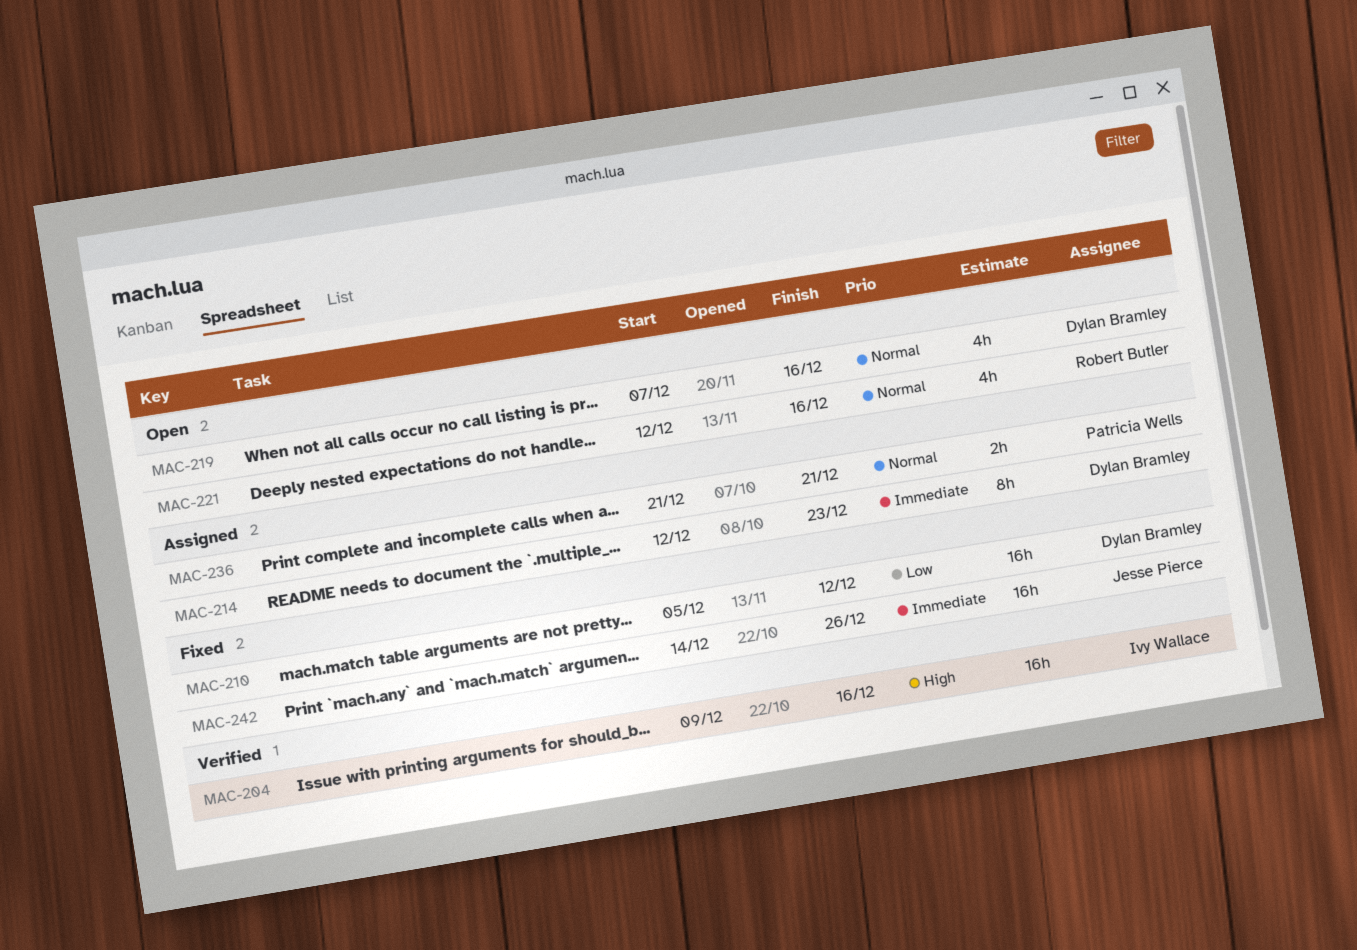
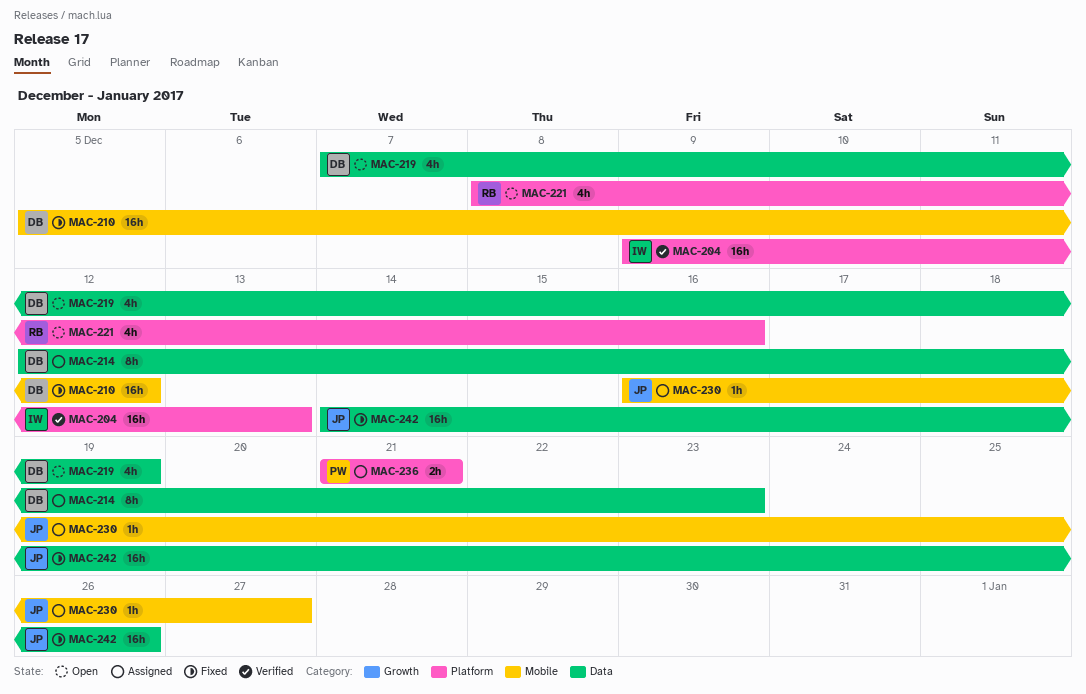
MAC-204, due: Dec 16 -> Dec 13
MAC-219, due: Dec 16 -> Dec 19
MAC-221, start: Dec 12 -> Dec 8
MAC-230: none -> present

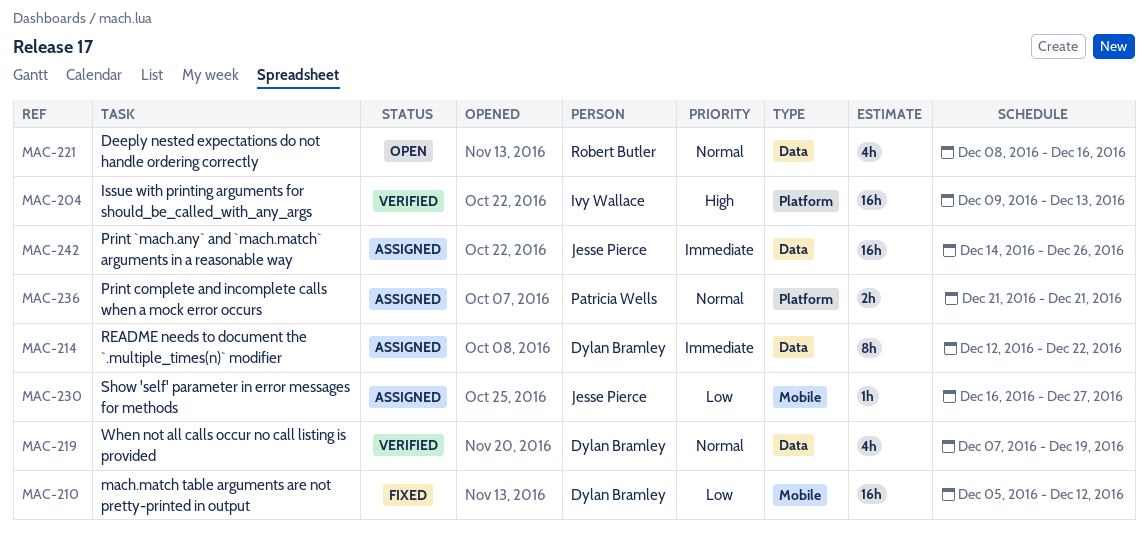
MAC-214, due: Dec 23 -> Dec 22
MAC-219, status: Open -> Verified
MAC-221, label: Platform -> Data
MAC-242, status: Fixed -> Assigned

